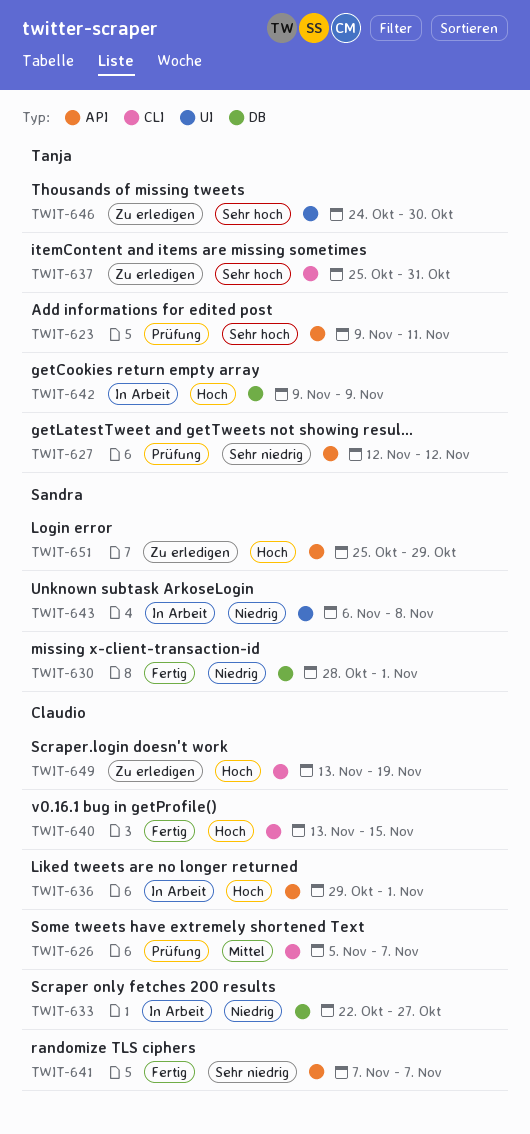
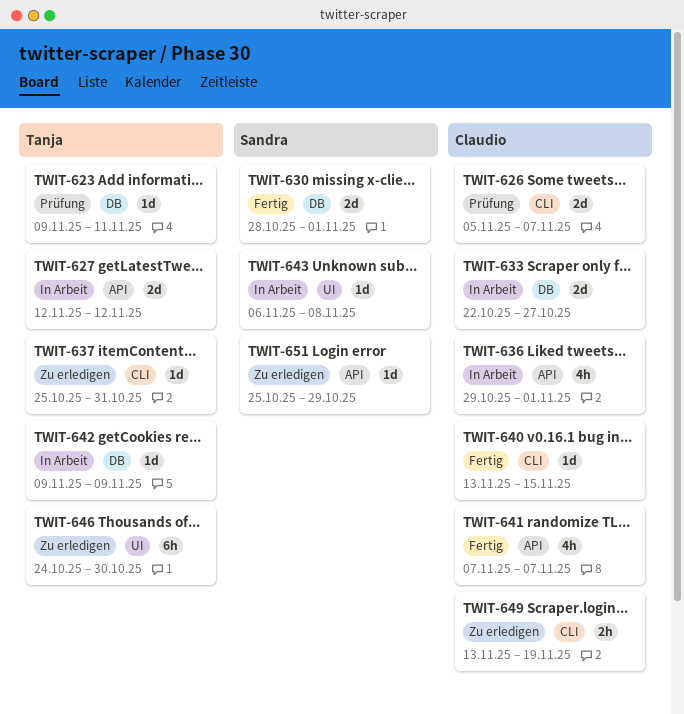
TWIT-623, label: API -> DB
TWIT-627, status: Prüfung -> In Arbeit

